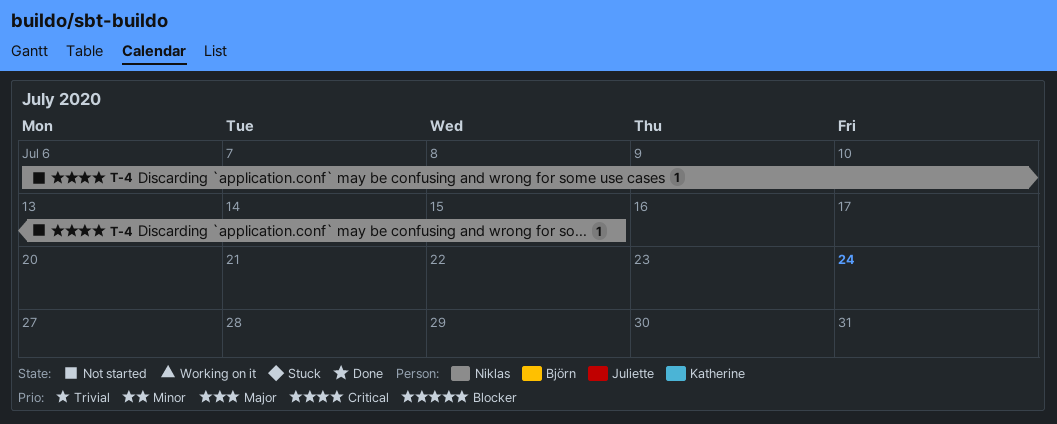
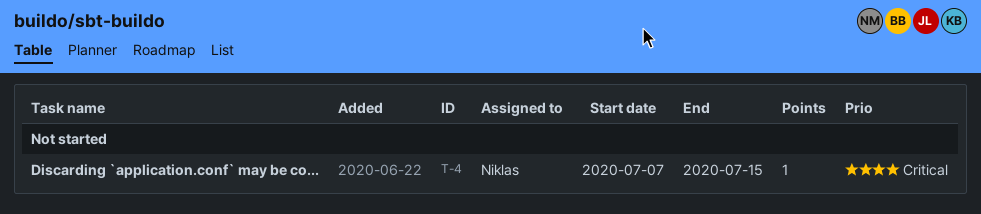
T-4, start: Jul 6 -> Jul 7

